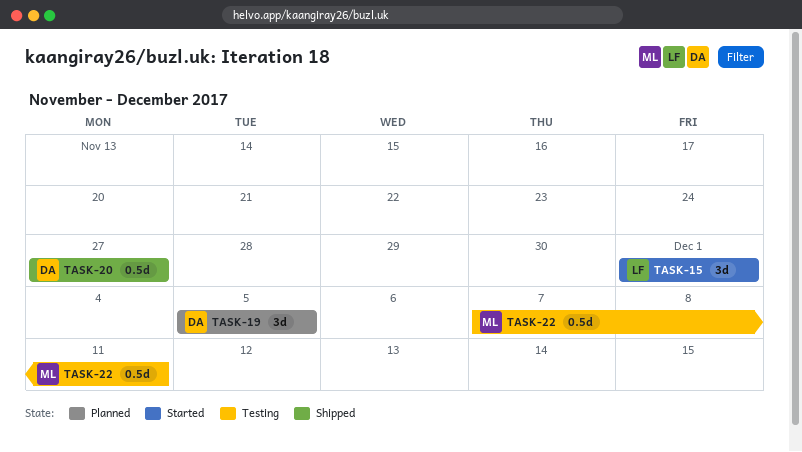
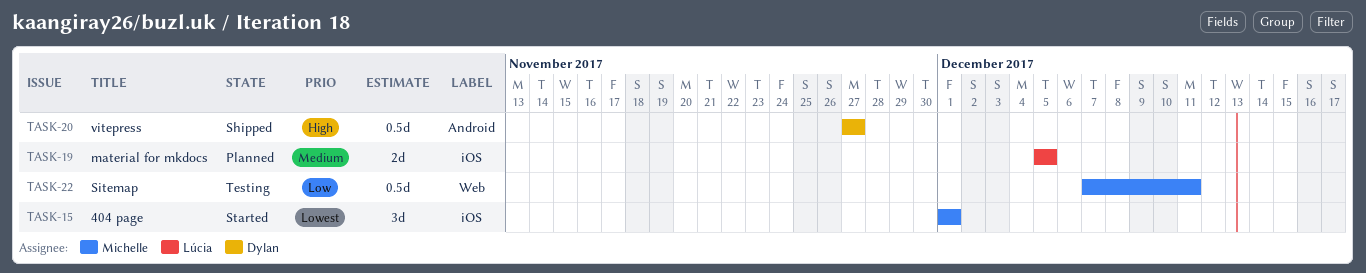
TASK-15, owner: Lúcia -> Michelle
TASK-19, owner: Dylan -> Lúcia
TASK-19, estimate: 3d -> 2d

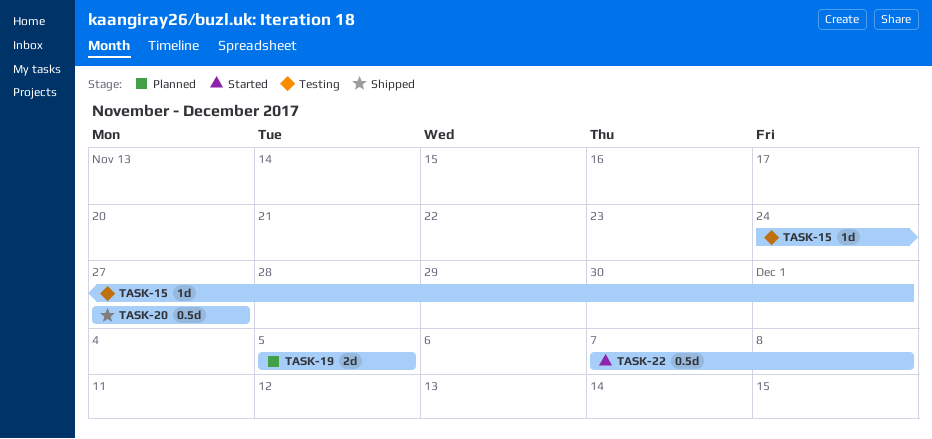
TASK-15, status: Started -> Testing
TASK-15, estimate: 3d -> 1d
TASK-15, start: Dec 1 -> Nov 24
TASK-22, status: Testing -> Started
TASK-22, due: Dec 11 -> Dec 8

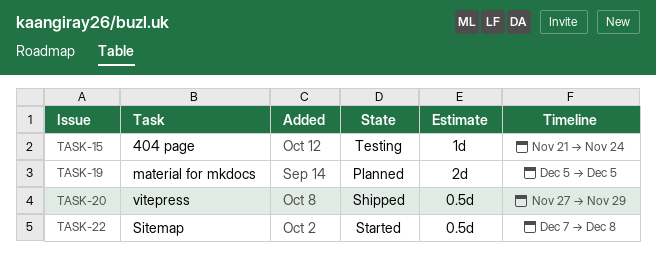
TASK-15, start: Nov 24 -> Nov 21
TASK-15, due: Dec 1 -> Nov 24
TASK-20, due: Nov 27 -> Nov 29

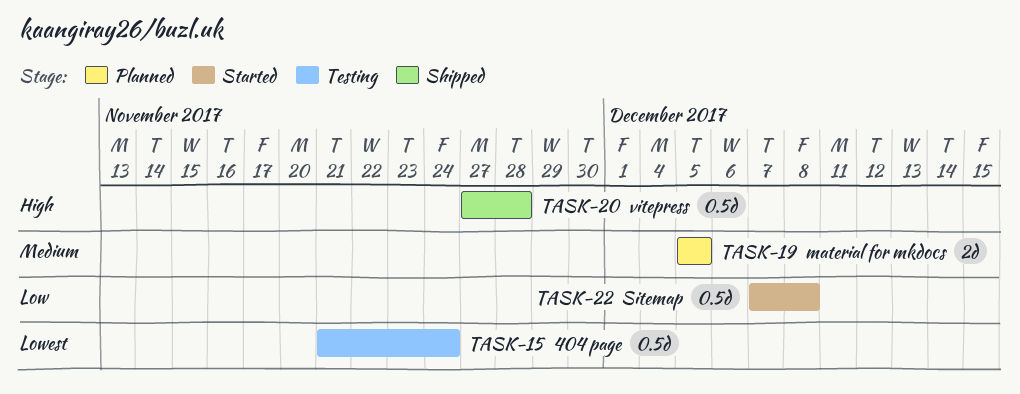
TASK-15, estimate: 1d -> 0.5d
TASK-20, due: Nov 29 -> Nov 28

